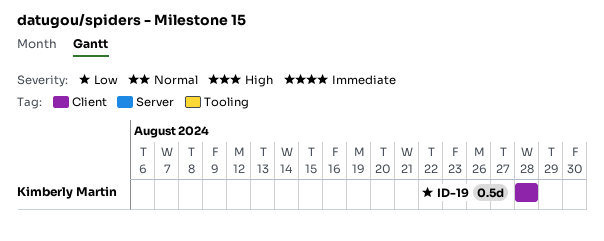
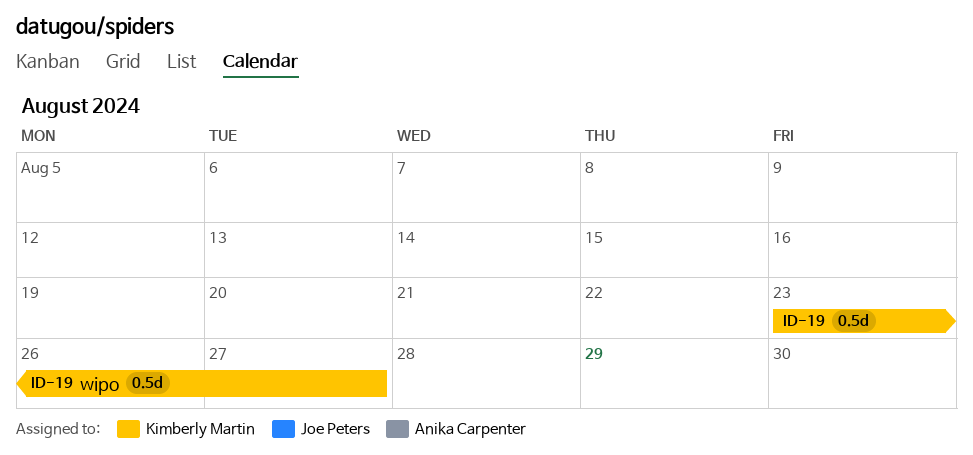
ID-19, start: Aug 28 -> Aug 23
ID-19, due: Aug 28 -> Aug 27

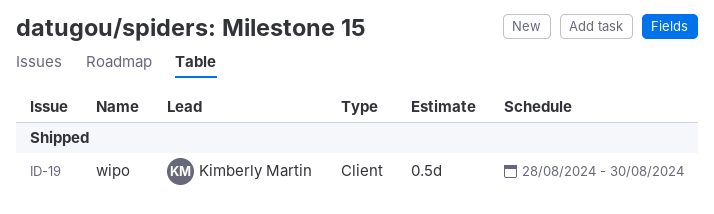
ID-19, start: Aug 23 -> Aug 28
ID-19, due: Aug 27 -> Aug 30

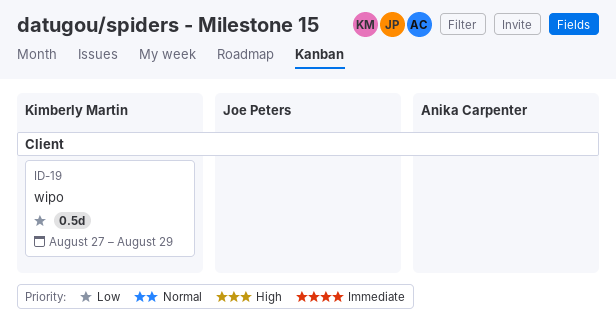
ID-19, start: Aug 28 -> Aug 27
ID-19, due: Aug 30 -> Aug 29

